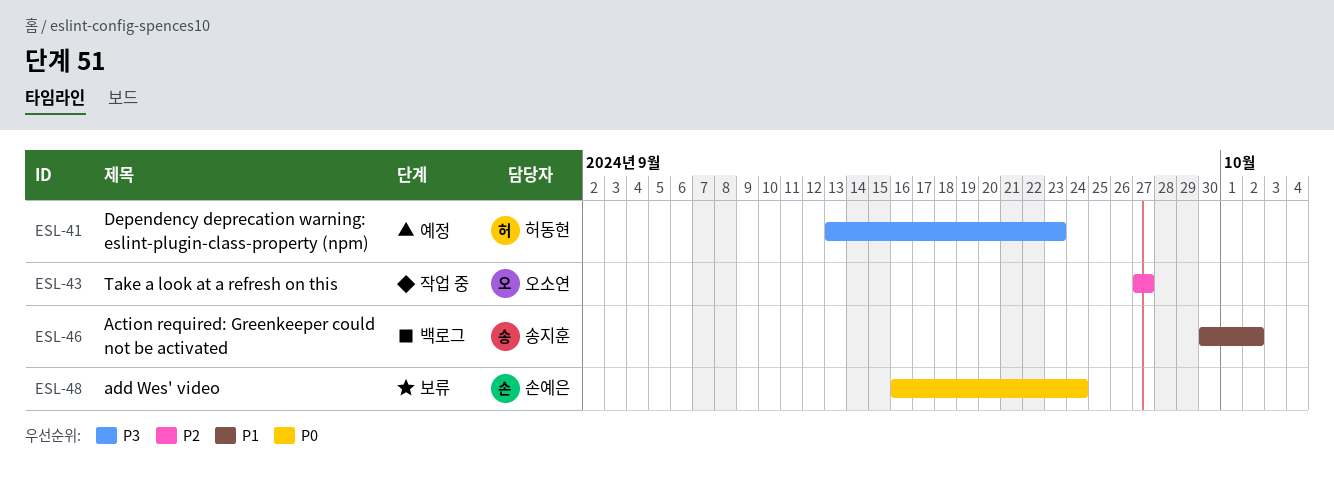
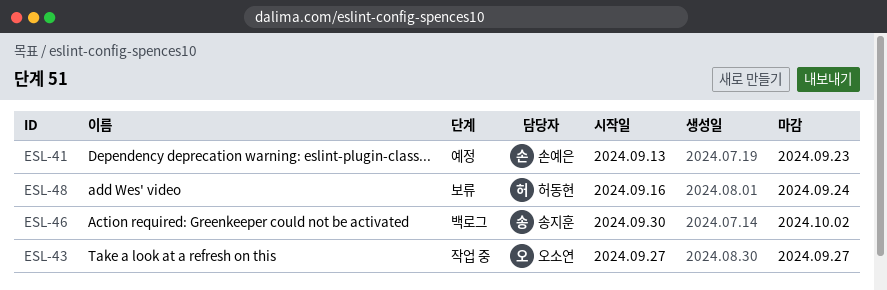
ESL-41, owner: 허동현 -> 손예은
ESL-48, owner: 손예은 -> 허동현

